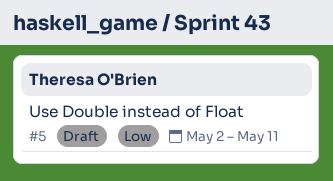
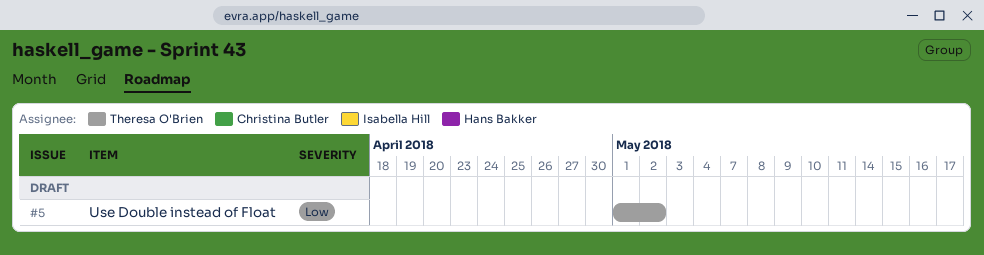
#5, start: May 2 -> May 1
#5, due: May 11 -> May 2

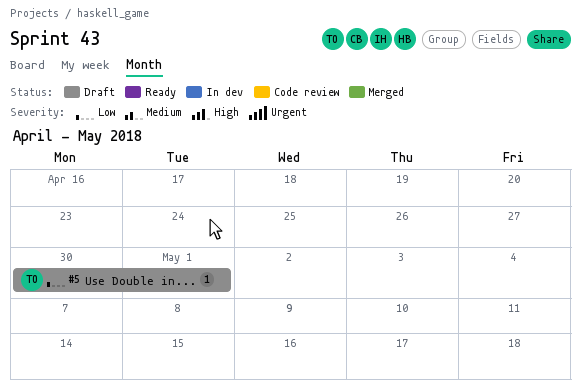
#5, start: May 1 -> Apr 30
#5, due: May 2 -> May 1

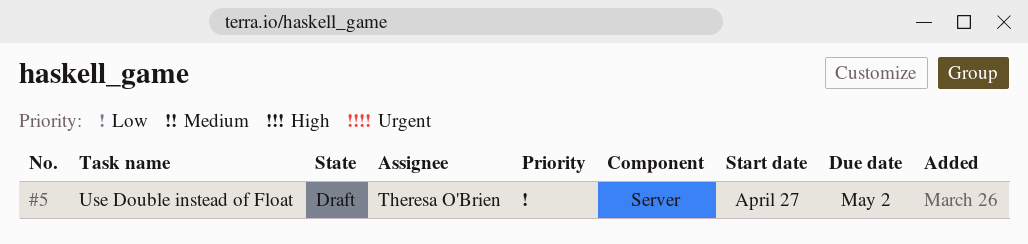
#5, start: Apr 30 -> Apr 27
#5, due: May 1 -> May 2

